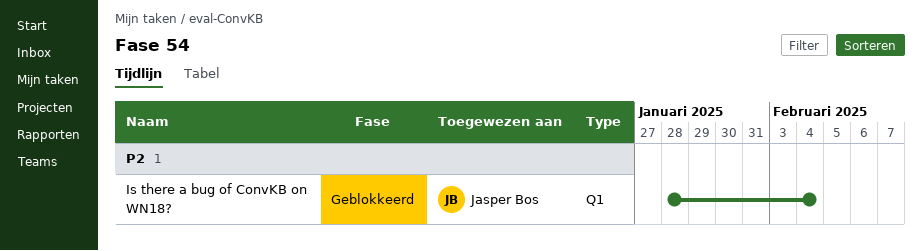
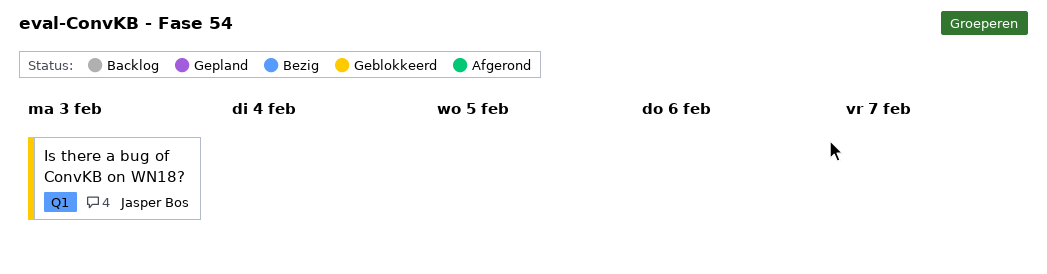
Is there a bug of ConvKB on WN18?, due: Feb 4 -> Feb 3

